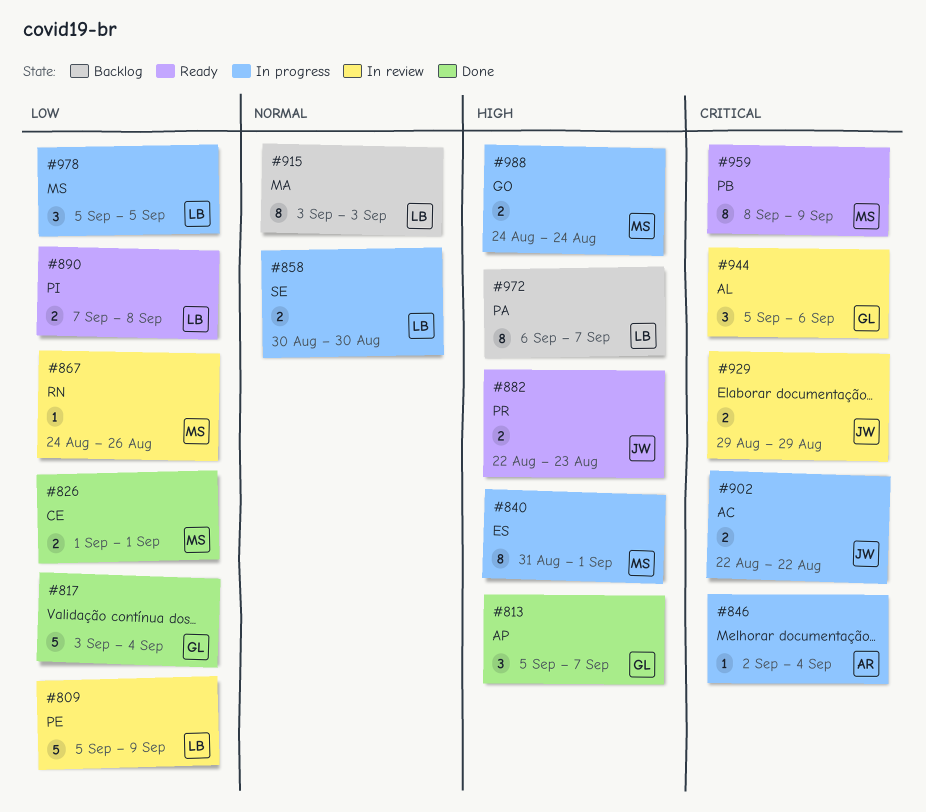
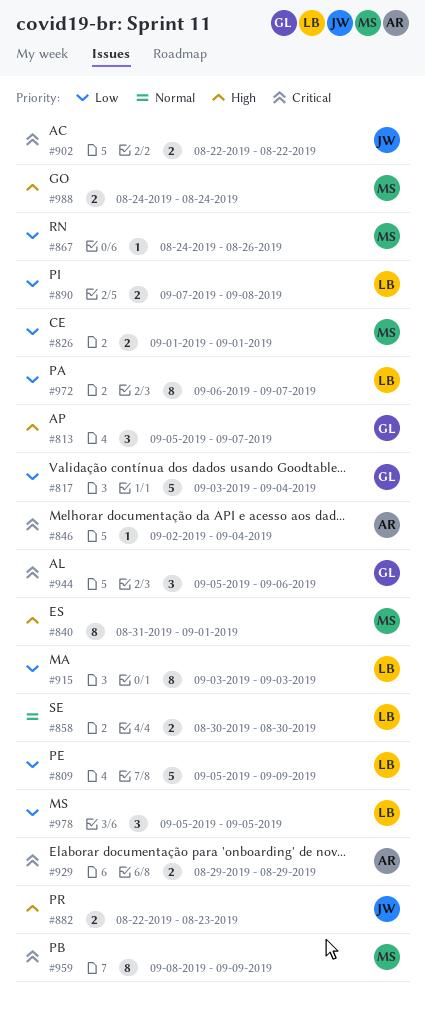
#915, priority: Normal -> Low
#929, owner: JW -> AR
#972, priority: High -> Low

